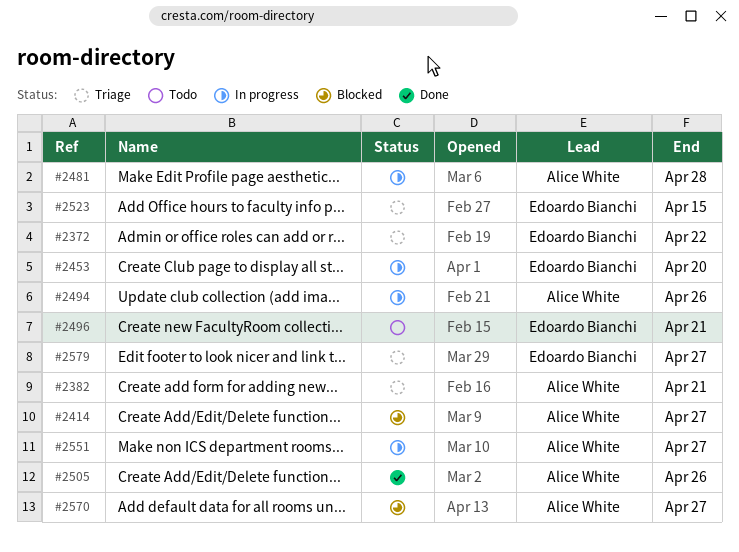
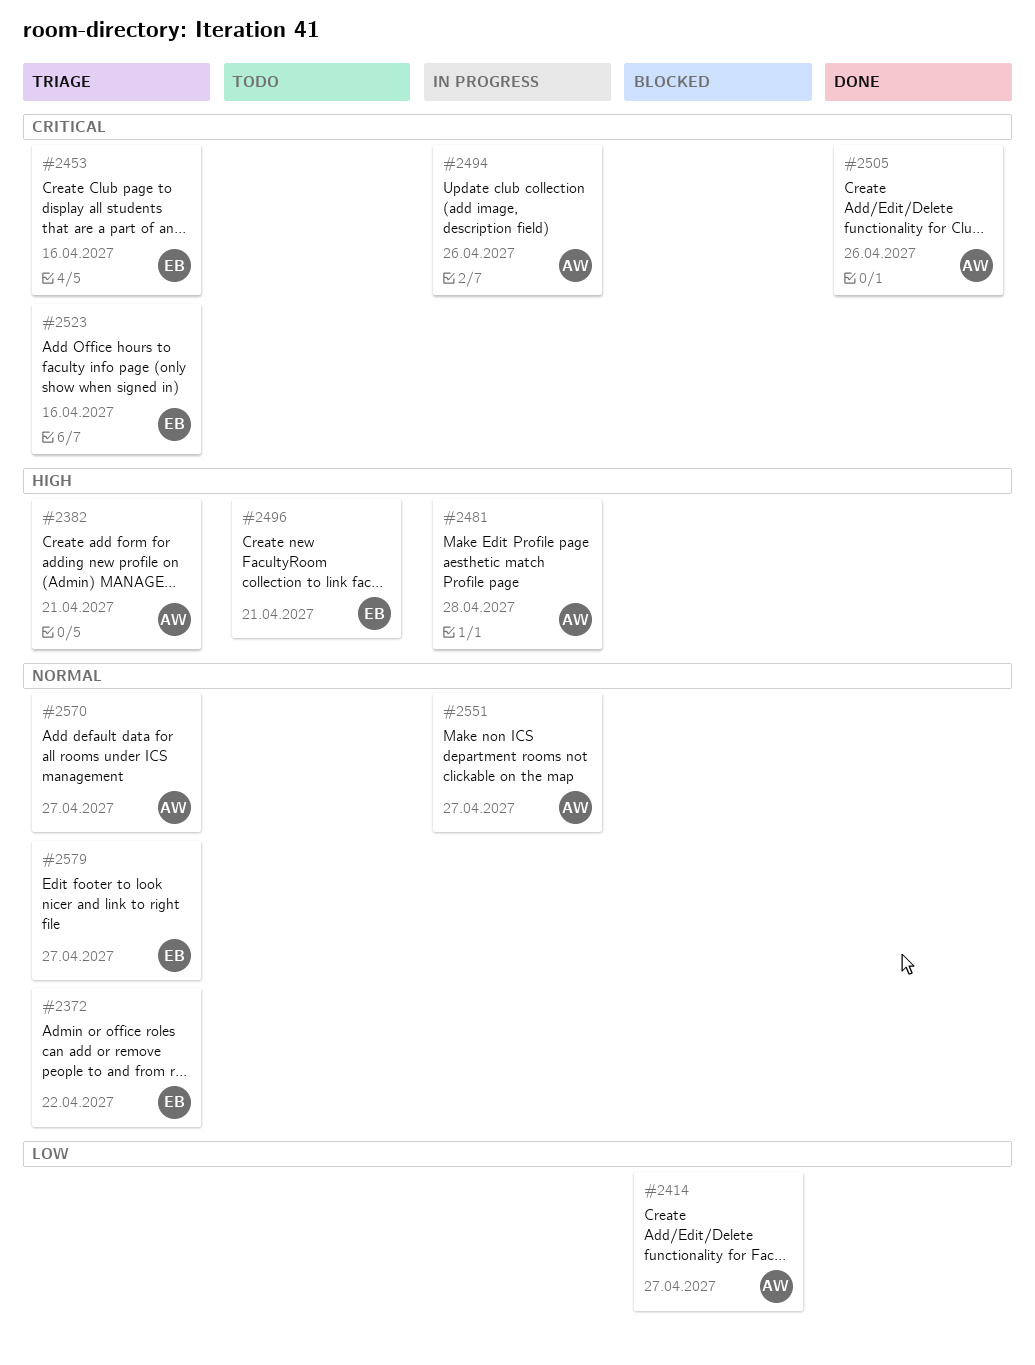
#2453, status: In progress -> Triage
#2453, due: Apr 20 -> Apr 16
#2523, due: Apr 15 -> Apr 16
#2570, status: Blocked -> Triage

